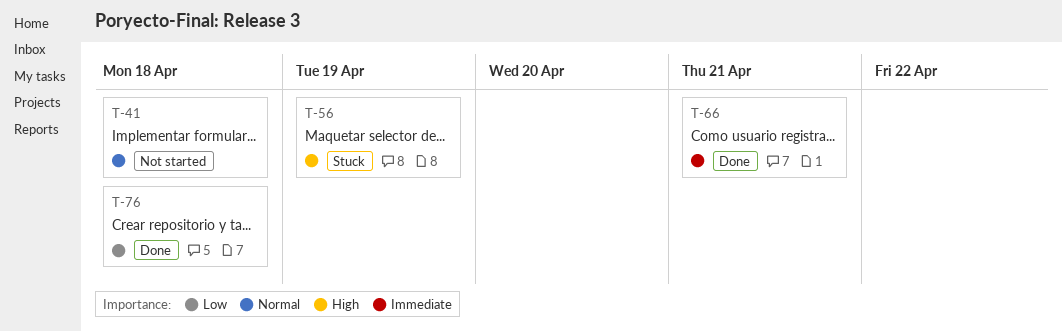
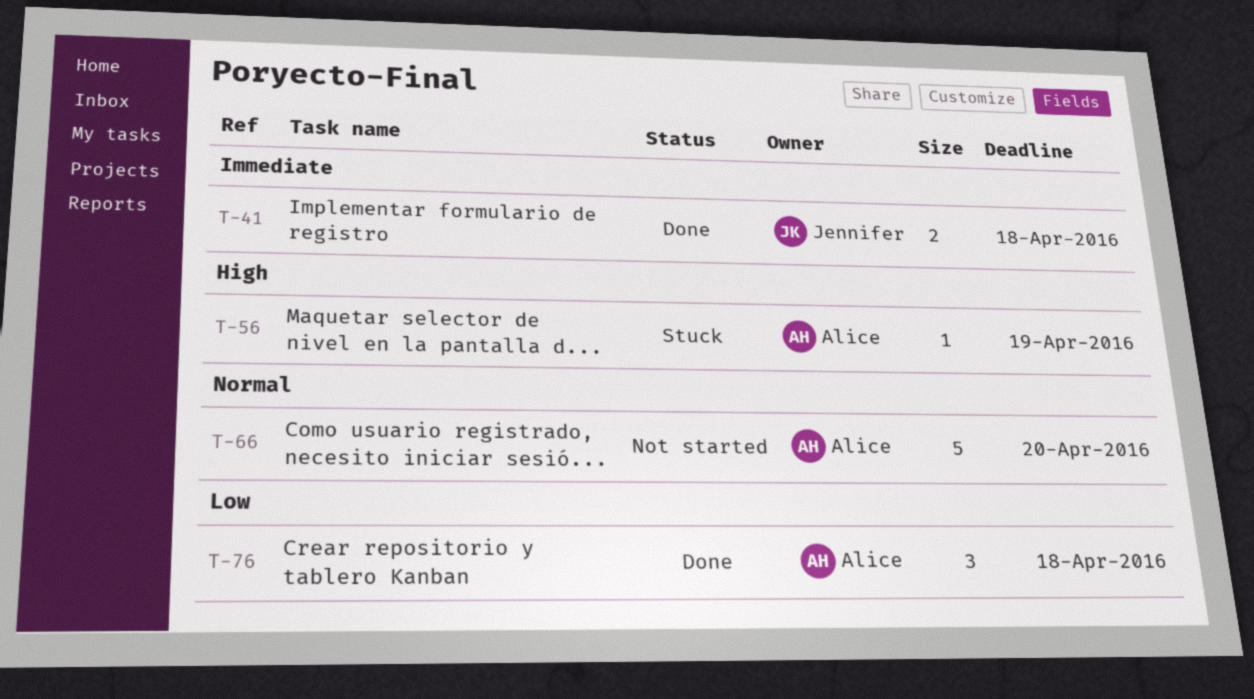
T-41, status: Not started -> Done
T-41, priority: Normal -> Immediate
T-66, status: Done -> Not started
T-66, priority: Immediate -> Normal
T-66, due: Apr 21 -> Apr 20

